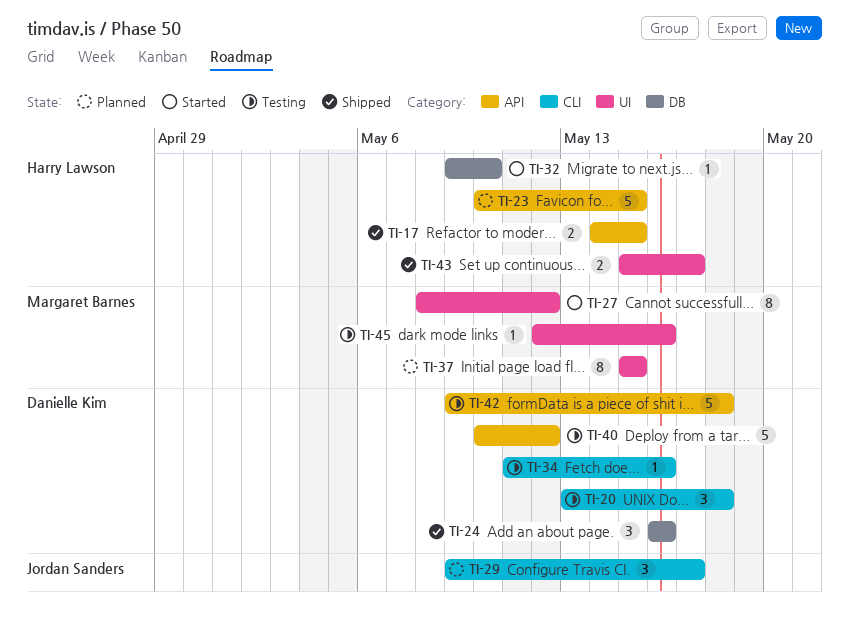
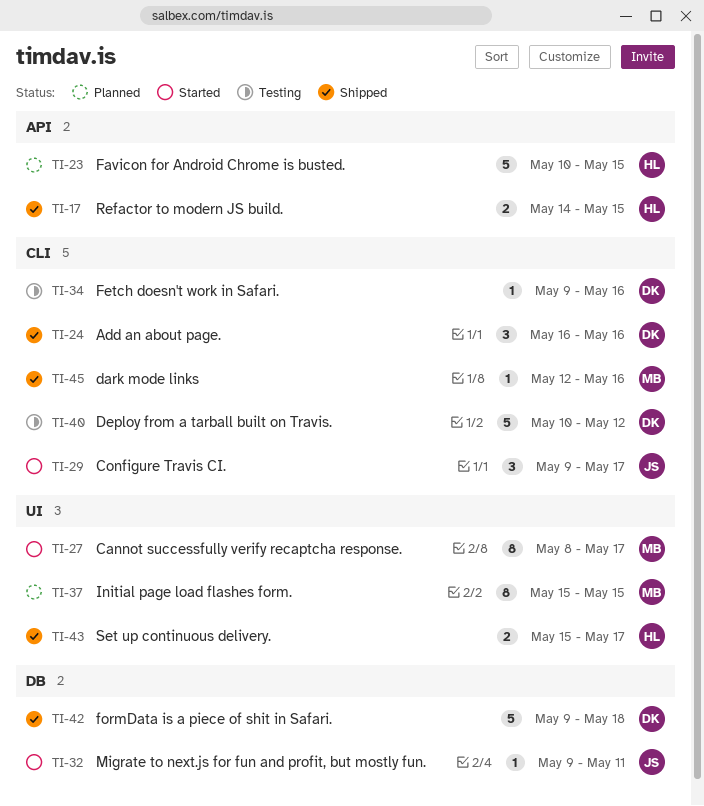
TI-20: present -> none
TI-24, label: DB -> CLI
TI-27, due: May 12 -> May 17
TI-29, status: Planned -> Started
TI-32, owner: Harry Lawson -> Jordan Sanders
TI-32, due: May 10 -> May 11
TI-34, start: May 11 -> May 9
TI-40, label: API -> CLI
TI-42, status: Testing -> Shipped
TI-42, label: API -> DB
TI-45, status: Testing -> Shipped
TI-45, label: UI -> CLI

